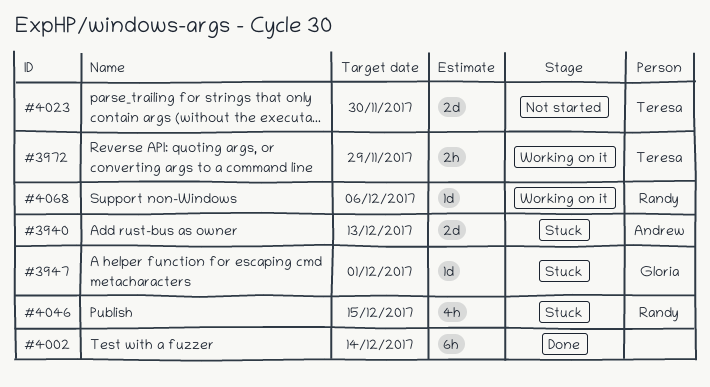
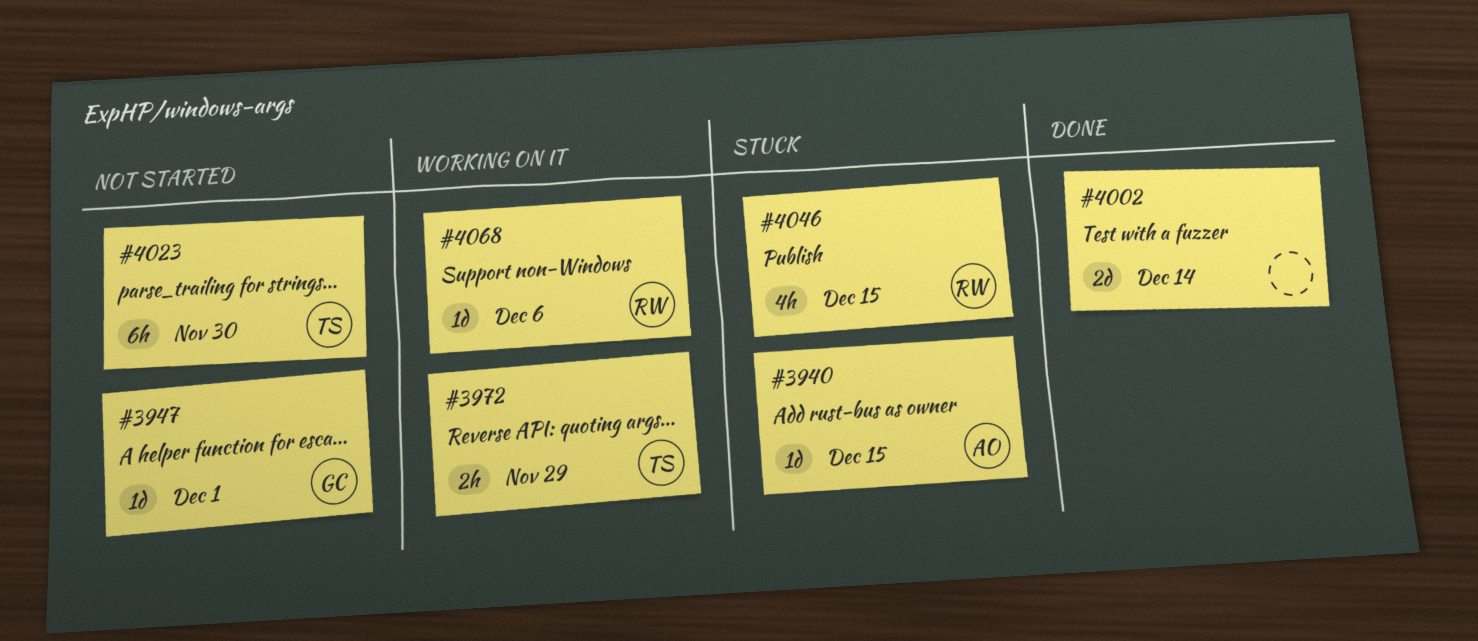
#3940, estimate: 2d -> 1d
#3940, due: Dec 13 -> Dec 15
#3947, status: Stuck -> Not started
#4002, estimate: 6h -> 2d
#4023, estimate: 2d -> 6h

